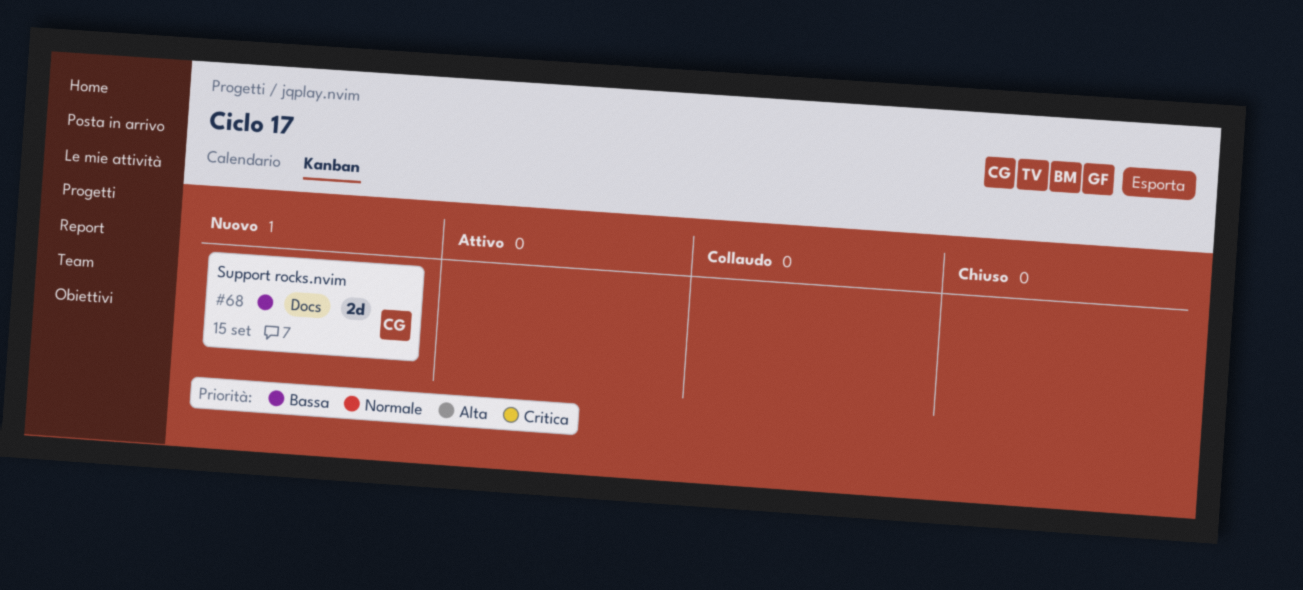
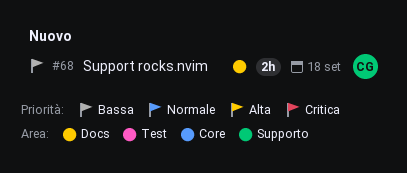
#68, estimate: 2d -> 2h
#68, due: Sep 15 -> Sep 18

